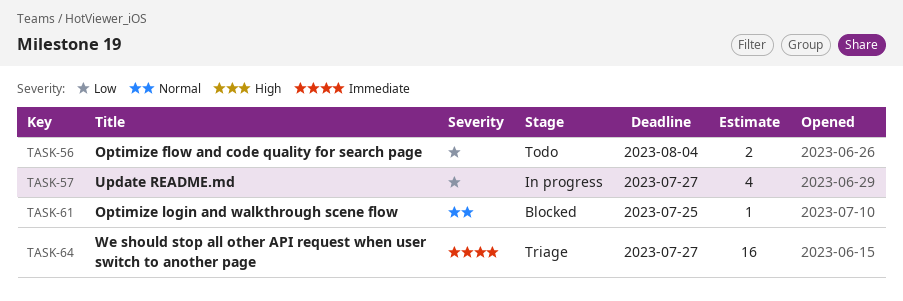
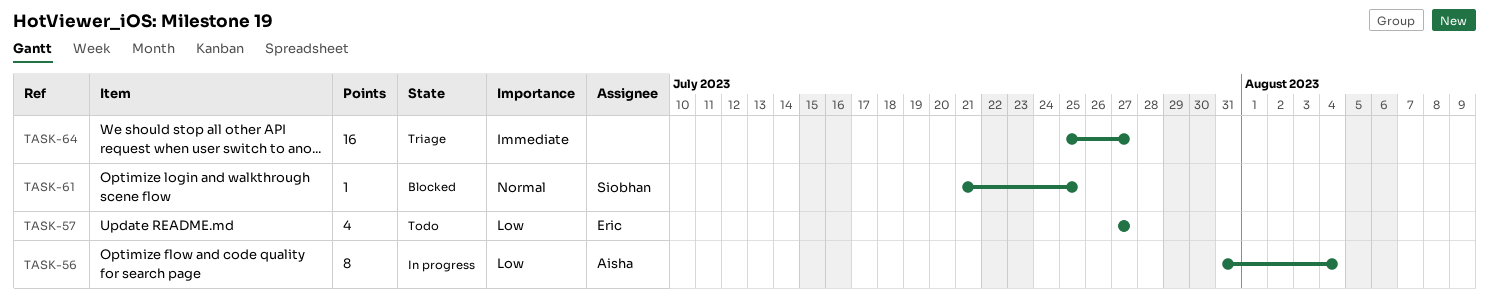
TASK-56, status: Todo -> In progress
TASK-56, estimate: 2 -> 8
TASK-57, status: In progress -> Todo

